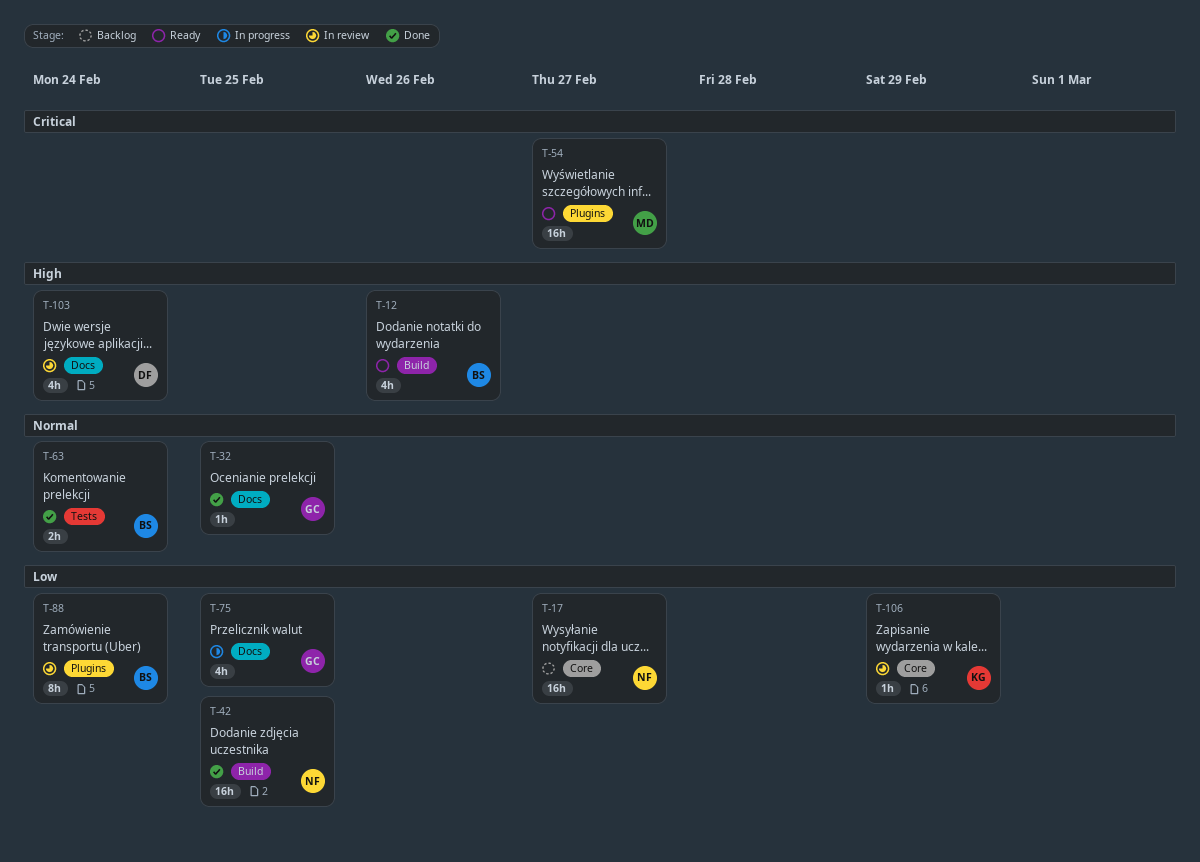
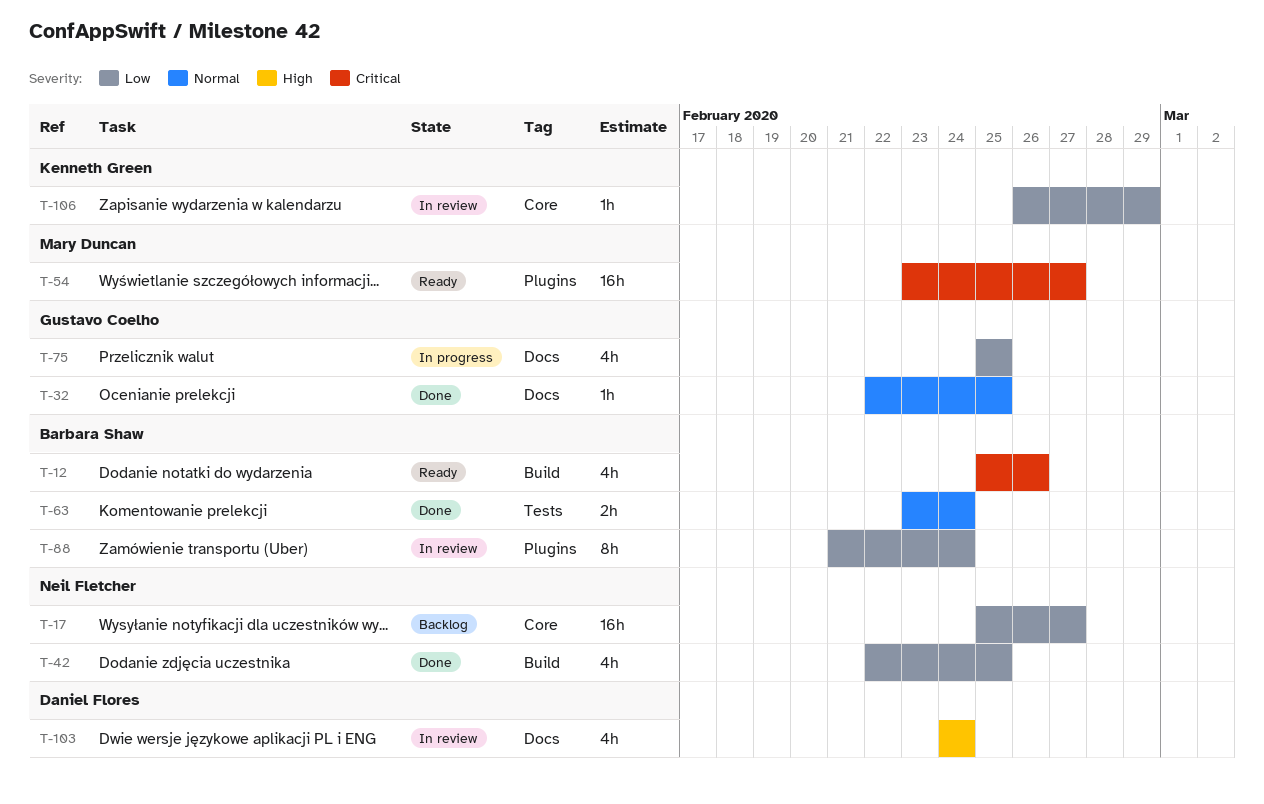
T-12, priority: High -> Critical
T-42, estimate: 16h -> 4h

